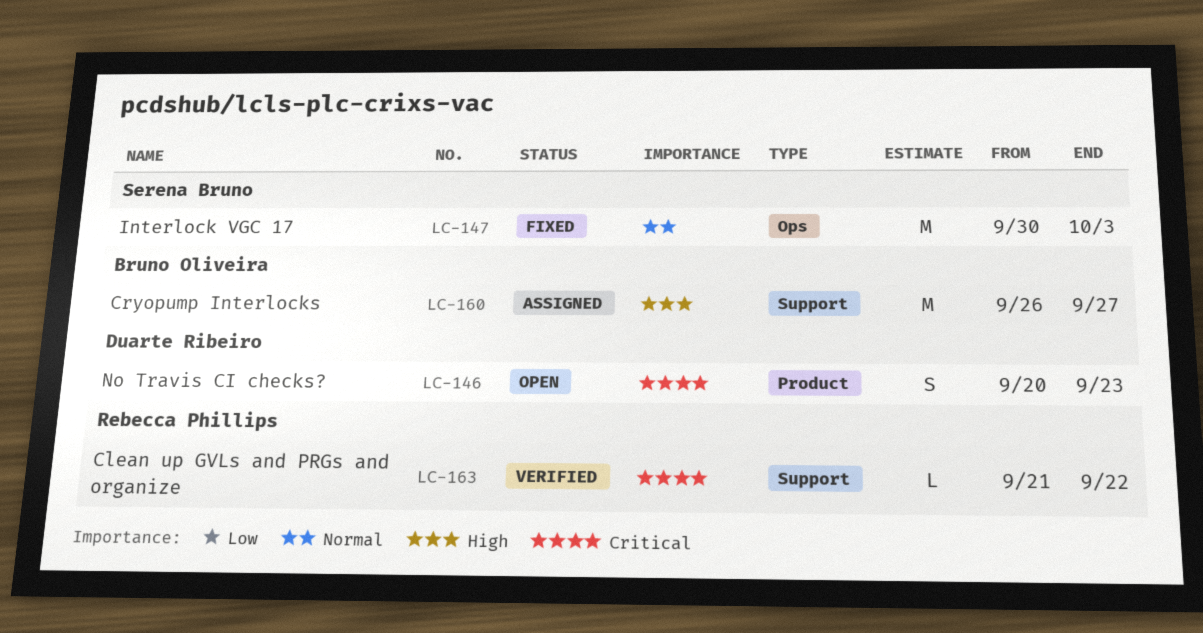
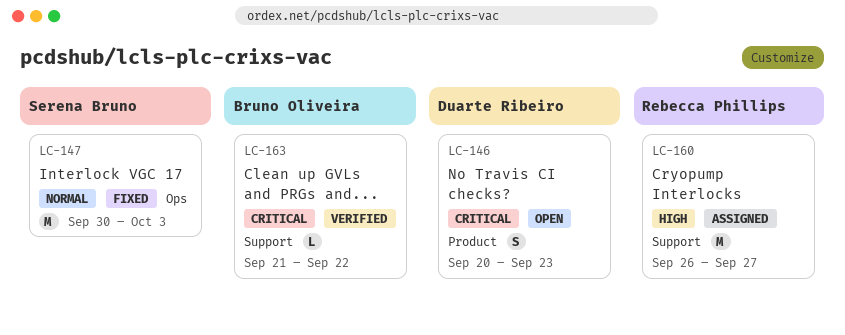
LC-160, owner: Bruno Oliveira -> Rebecca Phillips
LC-163, owner: Rebecca Phillips -> Bruno Oliveira

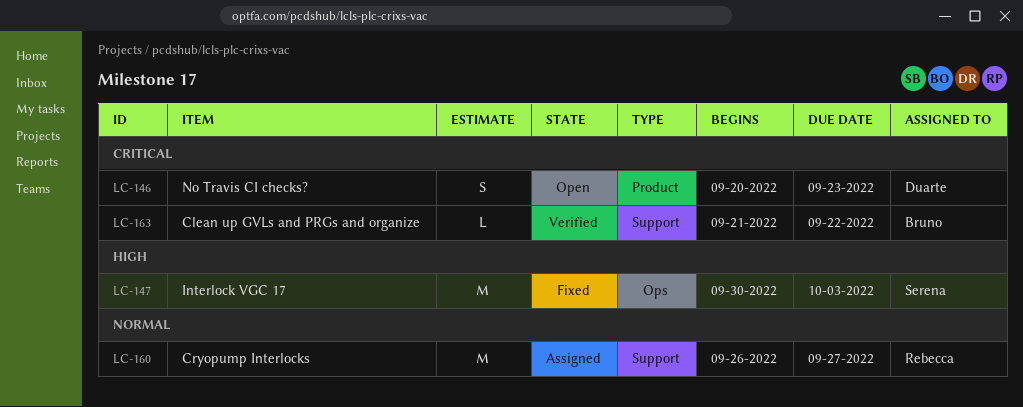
LC-147, priority: Normal -> High
LC-160, priority: High -> Normal

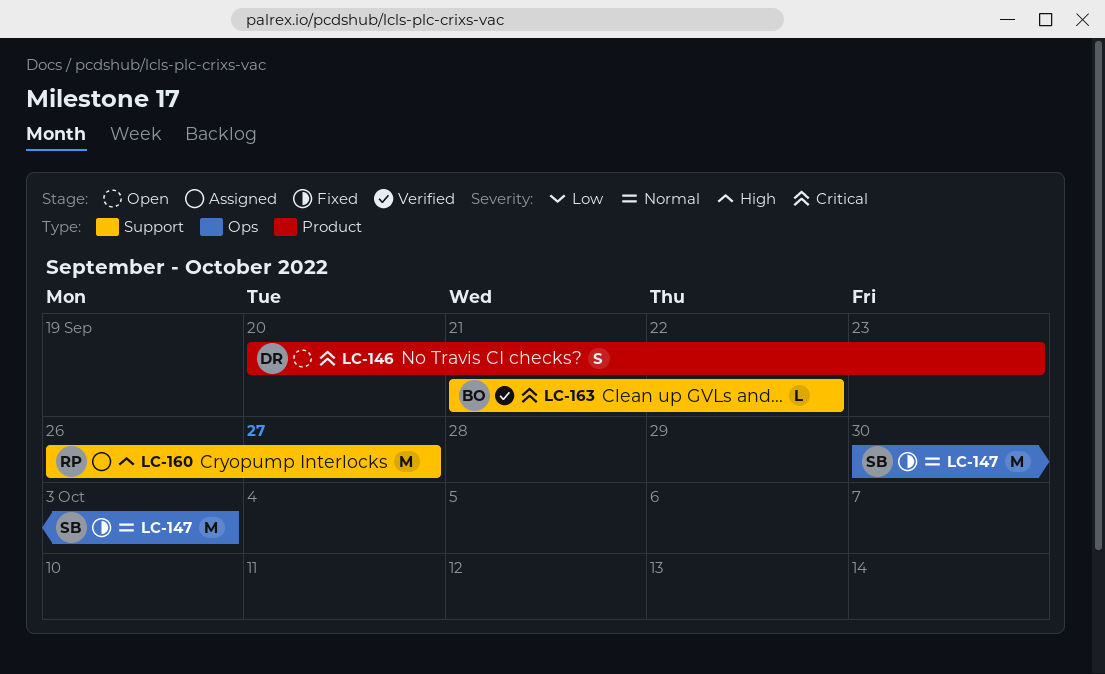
LC-147, priority: High -> Normal
LC-160, priority: Normal -> High

